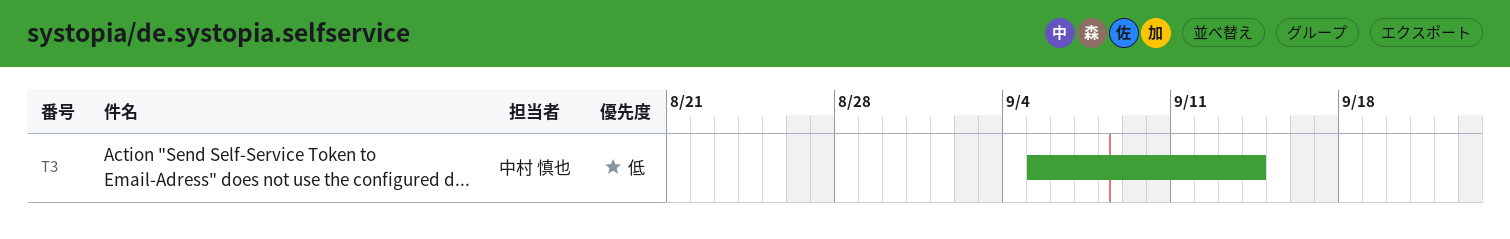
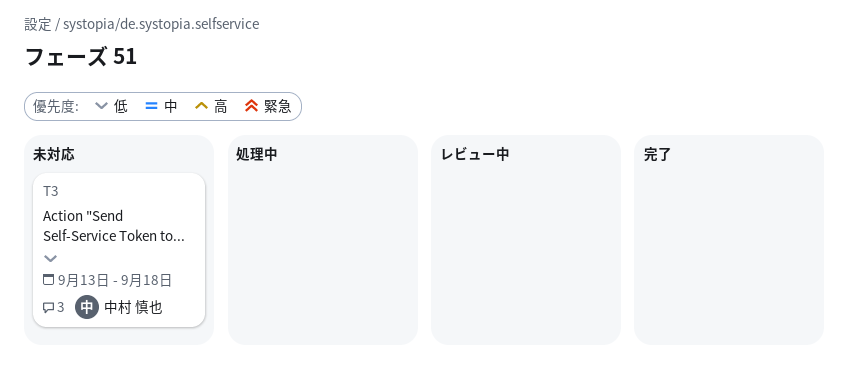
T3, start: Sep 5 -> Sep 13
T3, due: Sep 14 -> Sep 18

